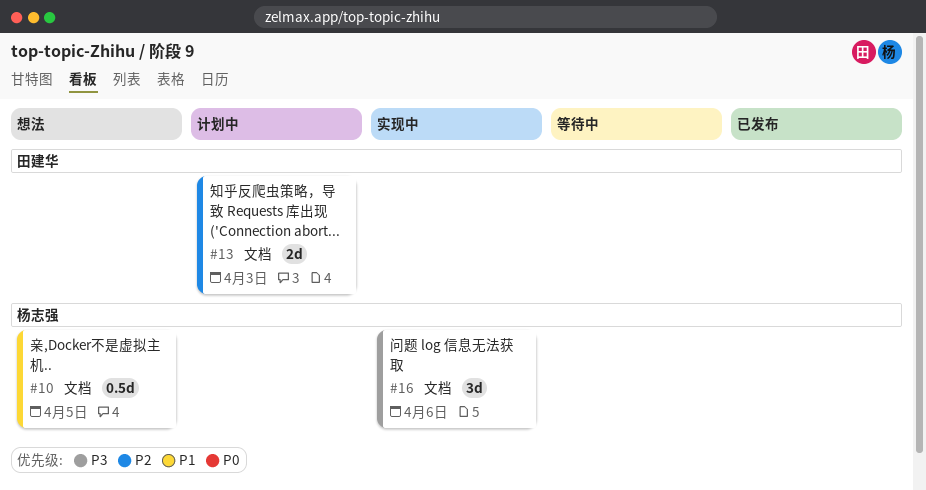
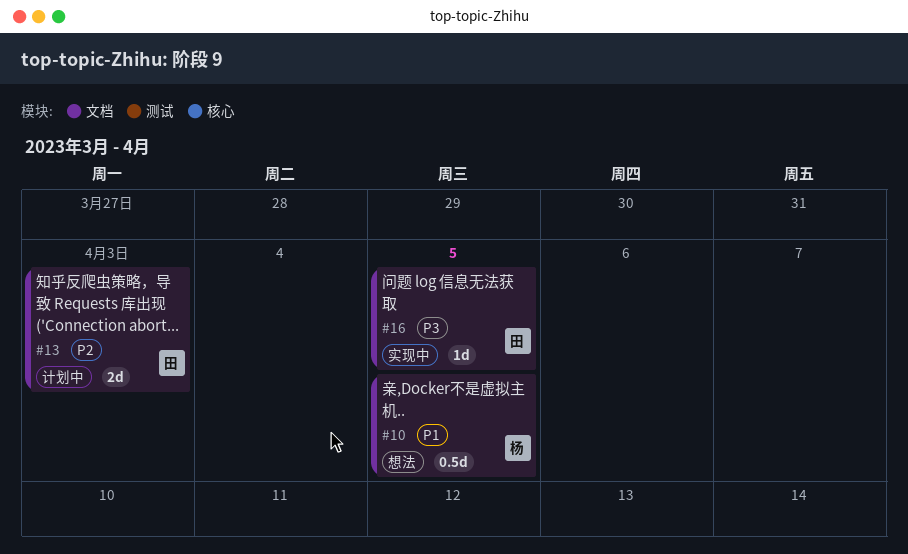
#16, owner: 杨志强 -> 田建华
#16, estimate: 3d -> 1d
#16, due: Apr 6 -> Apr 5

